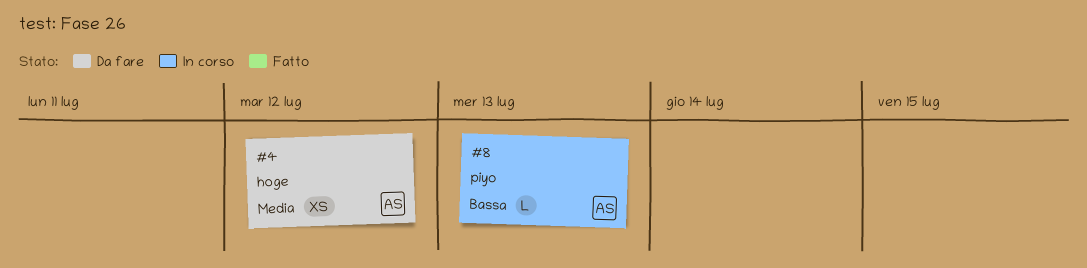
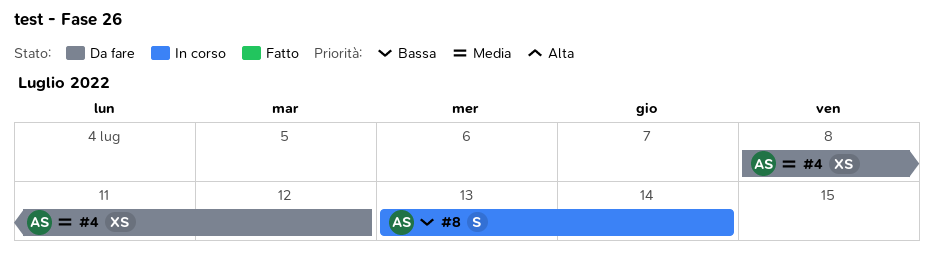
#8, estimate: L -> S
#8, due: Jul 13 -> Jul 14

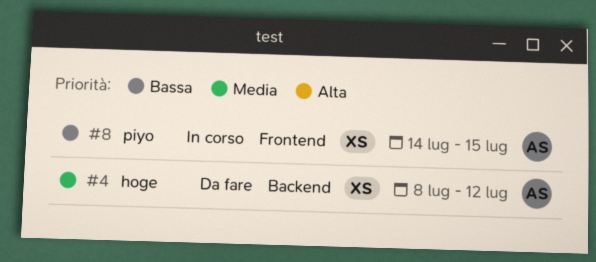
#8, estimate: S -> XS
#8, start: Jul 13 -> Jul 14
#8, due: Jul 14 -> Jul 15

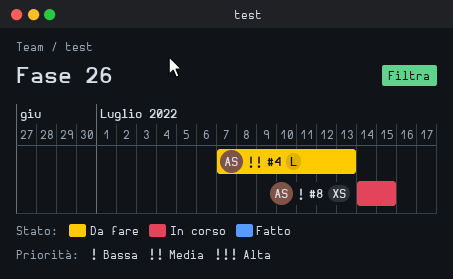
#4, estimate: XS -> L
#4, start: Jul 8 -> Jul 7
#4, due: Jul 12 -> Jul 13

